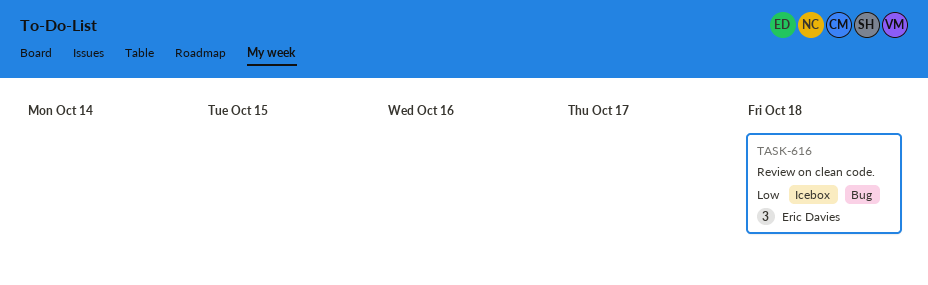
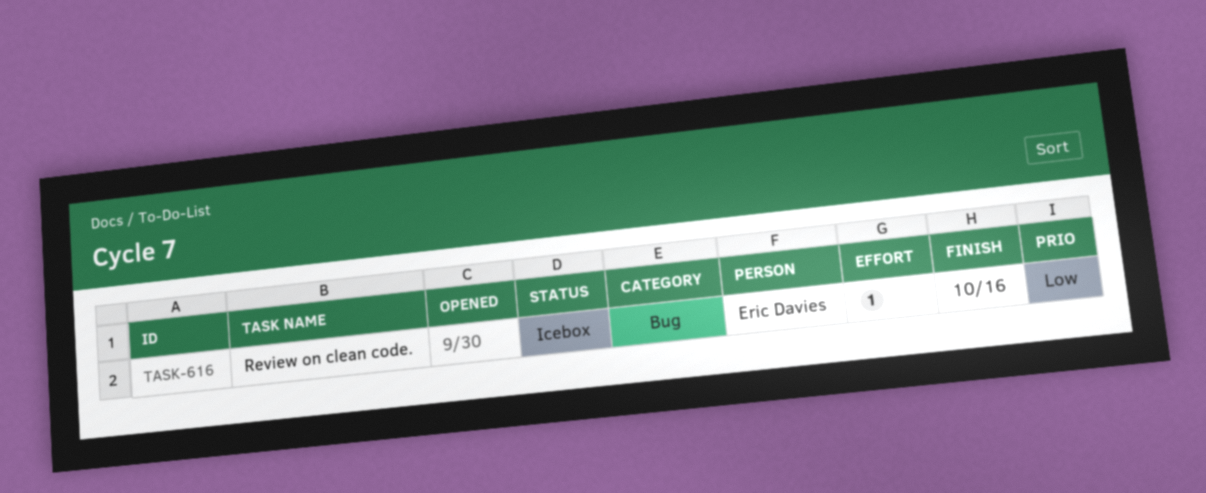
TASK-616, estimate: 3 -> 1
TASK-616, due: Oct 18 -> Oct 16

